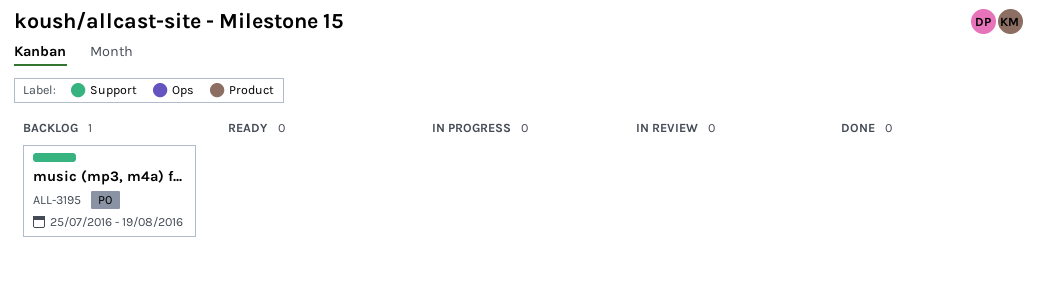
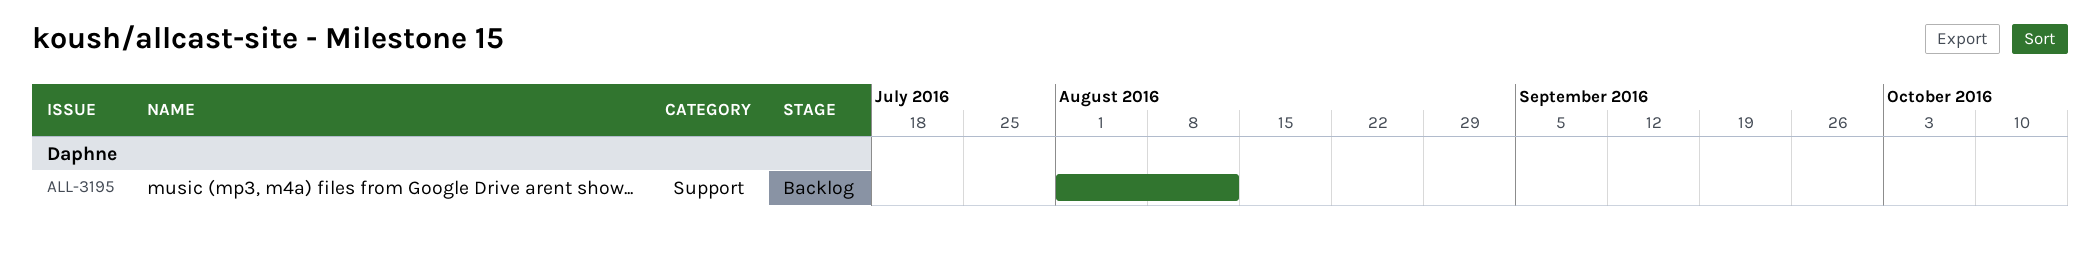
ALL-3195, start: Jul 25 -> Aug 1
ALL-3195, due: Aug 19 -> Aug 12

